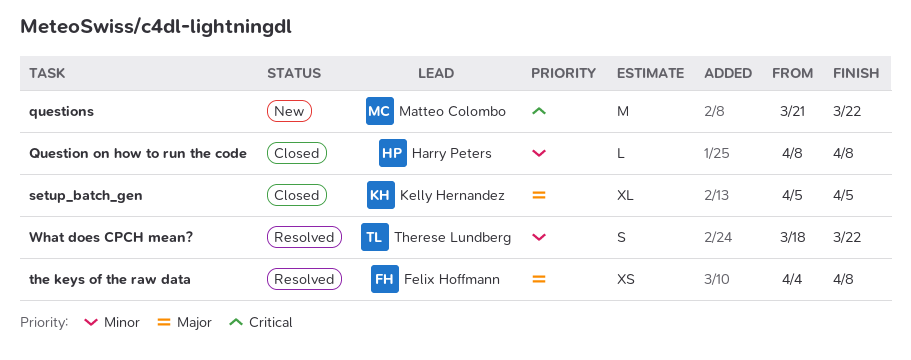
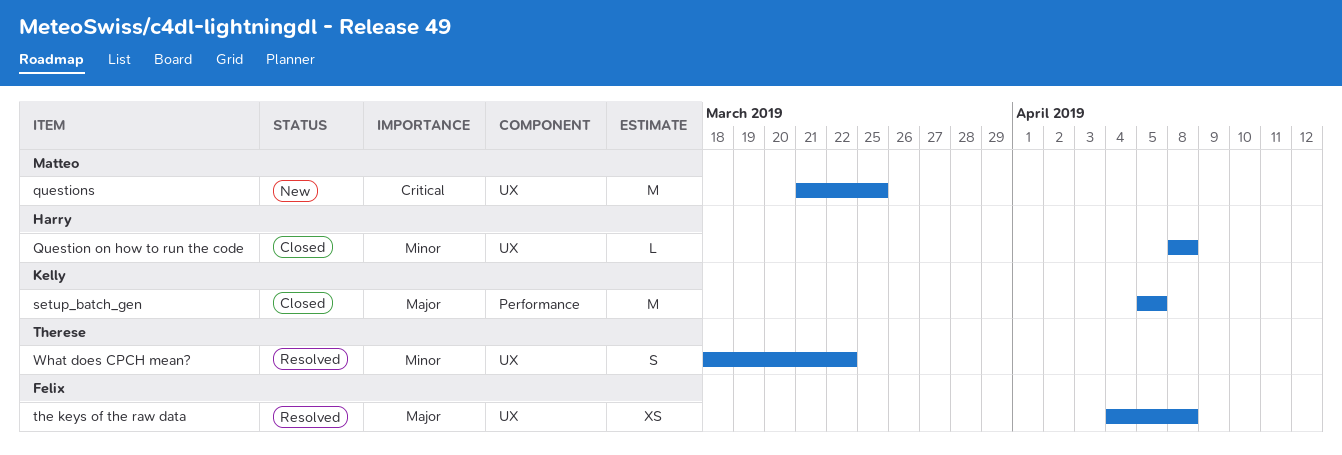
questions, due: Mar 22 -> Mar 25
setup_batch_gen, estimate: XL -> M

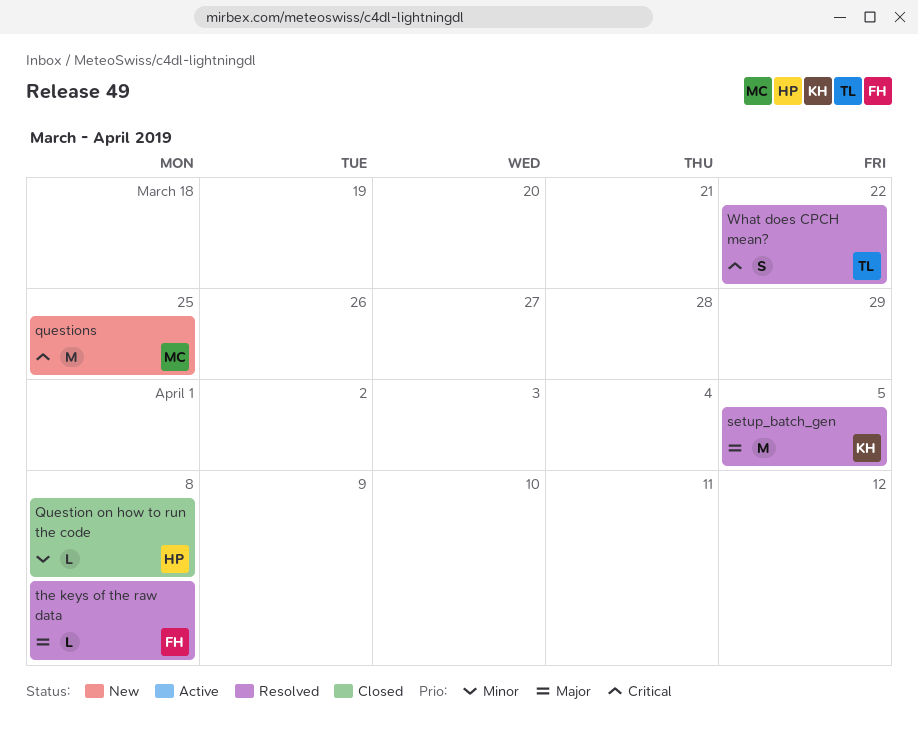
setup_batch_gen, status: Closed -> Resolved
the keys of the raw data, estimate: XS -> L
What does CPCH mean?, priority: Minor -> Critical

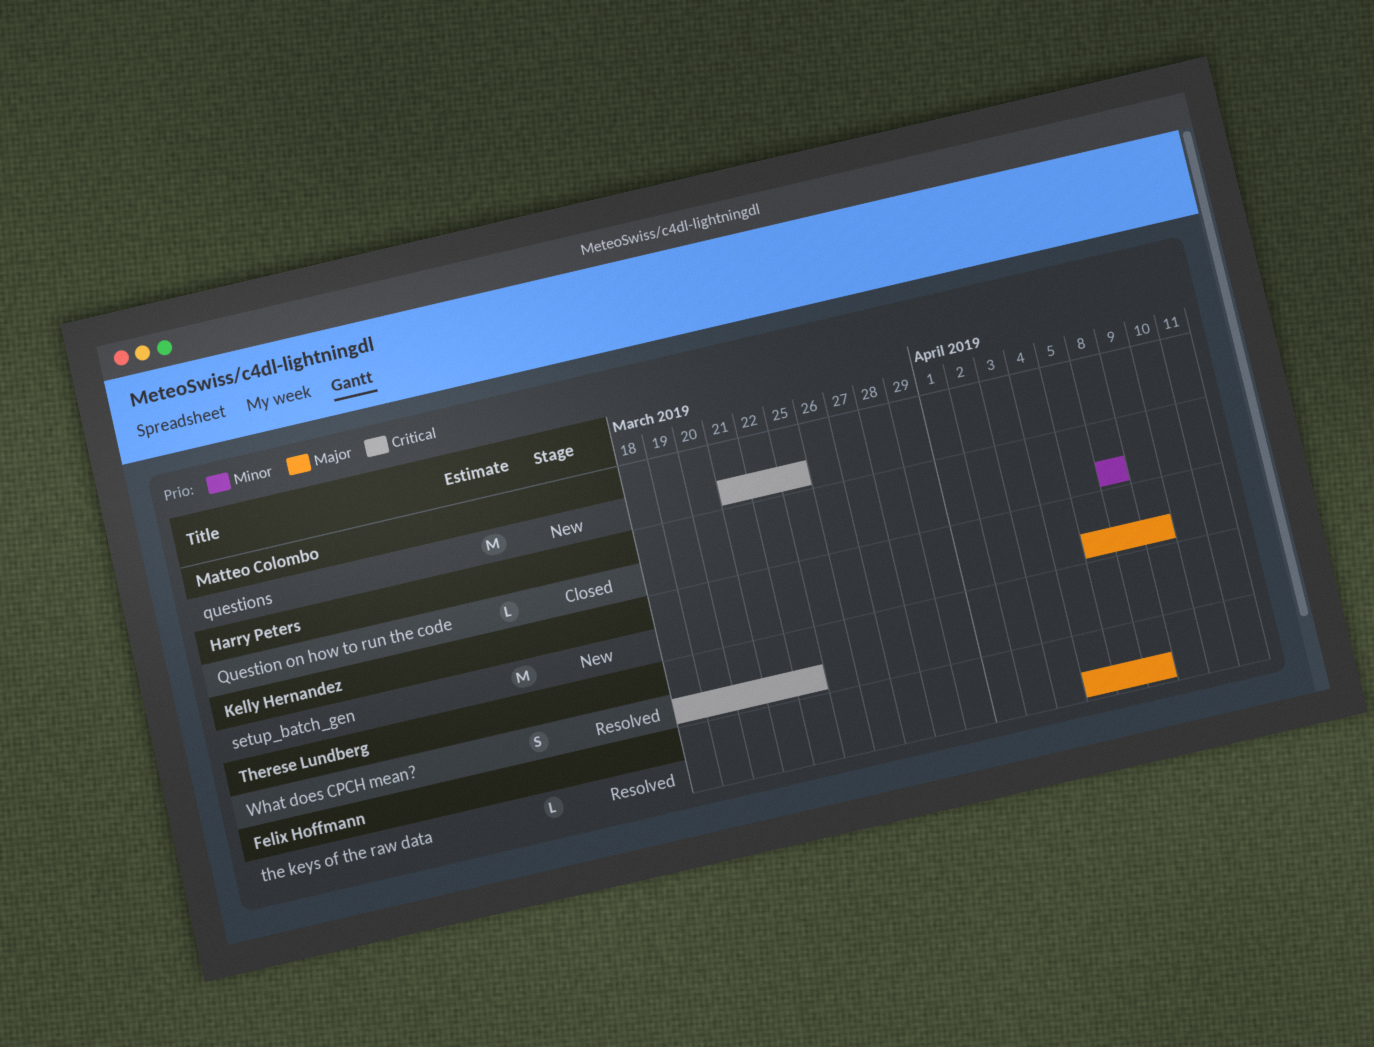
setup_batch_gen, status: Resolved -> New
setup_batch_gen, due: Apr 5 -> Apr 9

